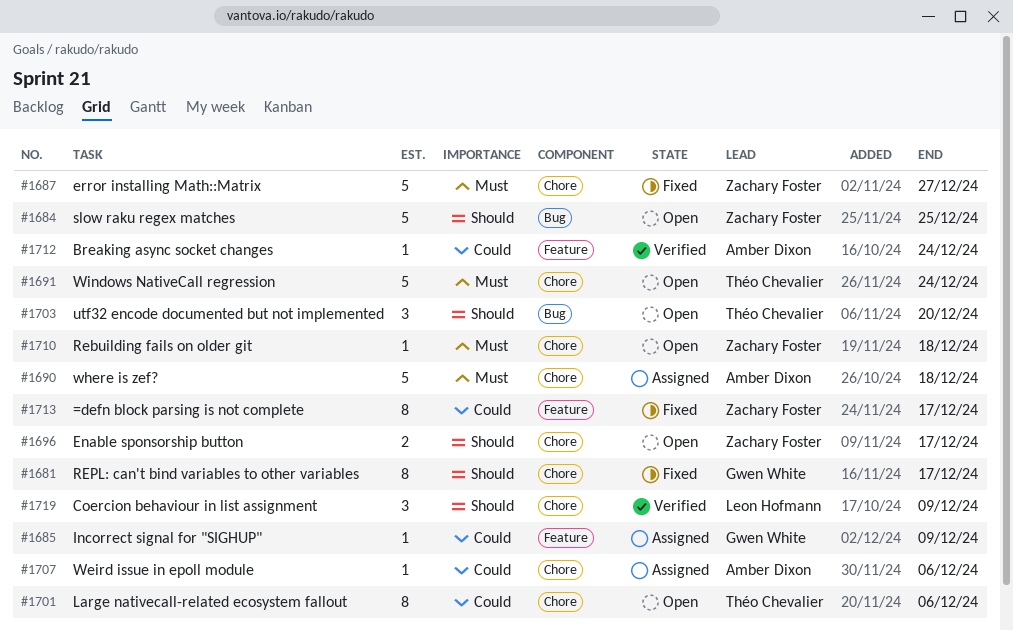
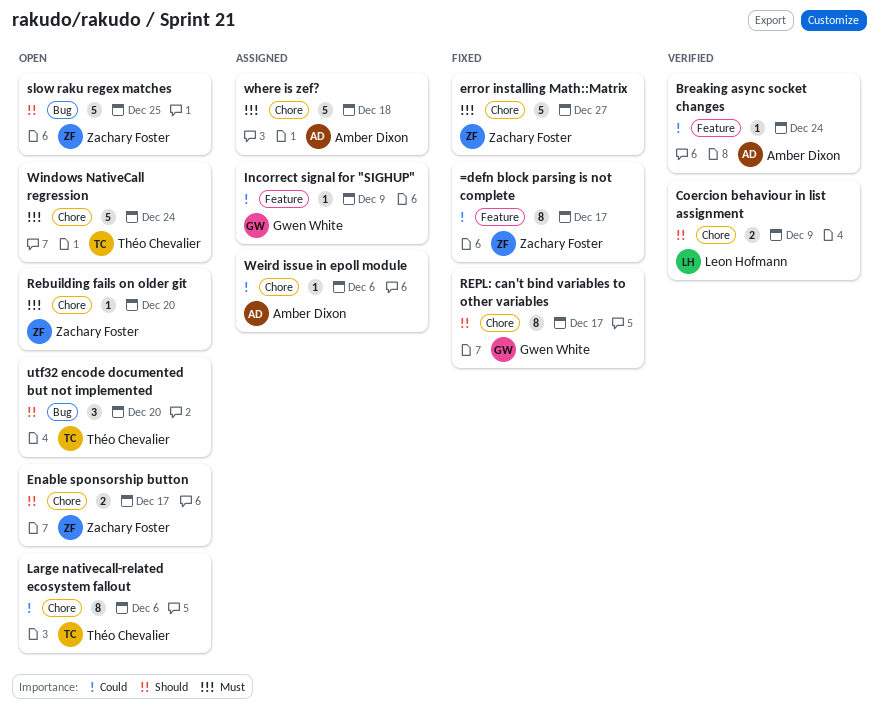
Coercion behaviour in list assignment, estimate: 3 -> 2
Rebuilding fails on older git, due: Dec 18 -> Dec 20

